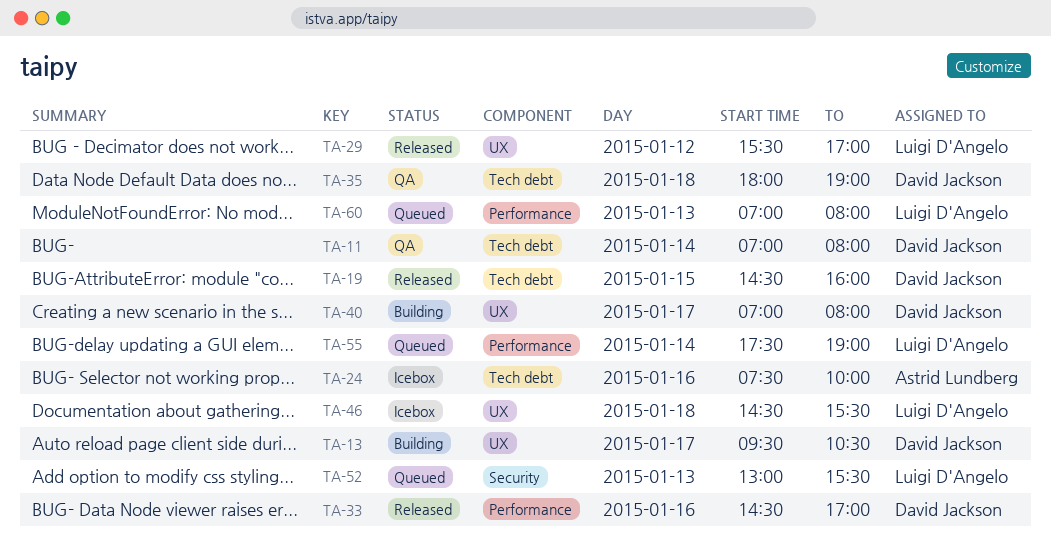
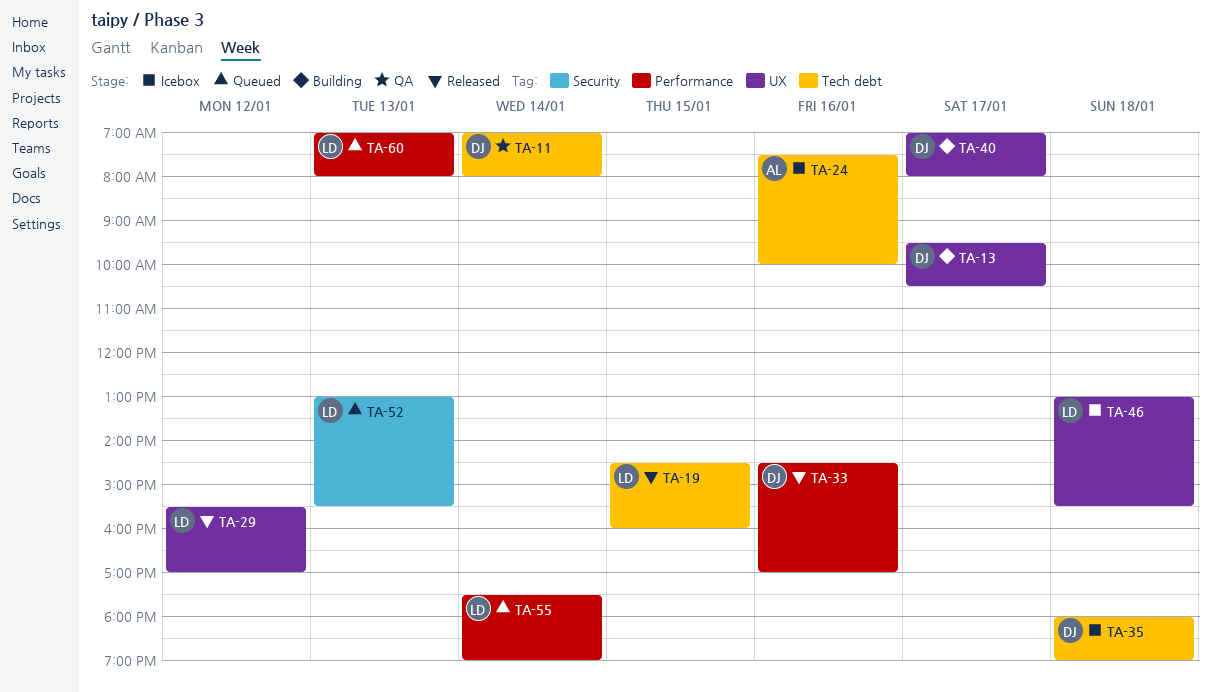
TA-19, owner: David Jackson -> Luigi D'Angelo
TA-35, status: QA -> Icebox
TA-46, begins: 14:30 -> 13:00

